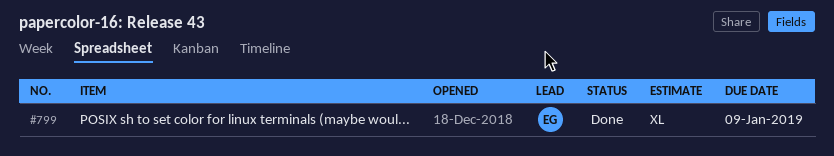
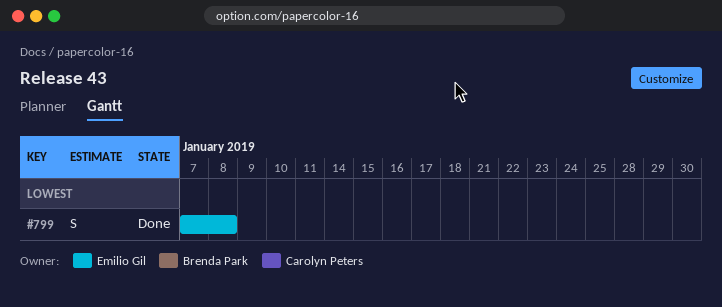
#799, estimate: XL -> S
#799, due: Jan 9 -> Jan 8

